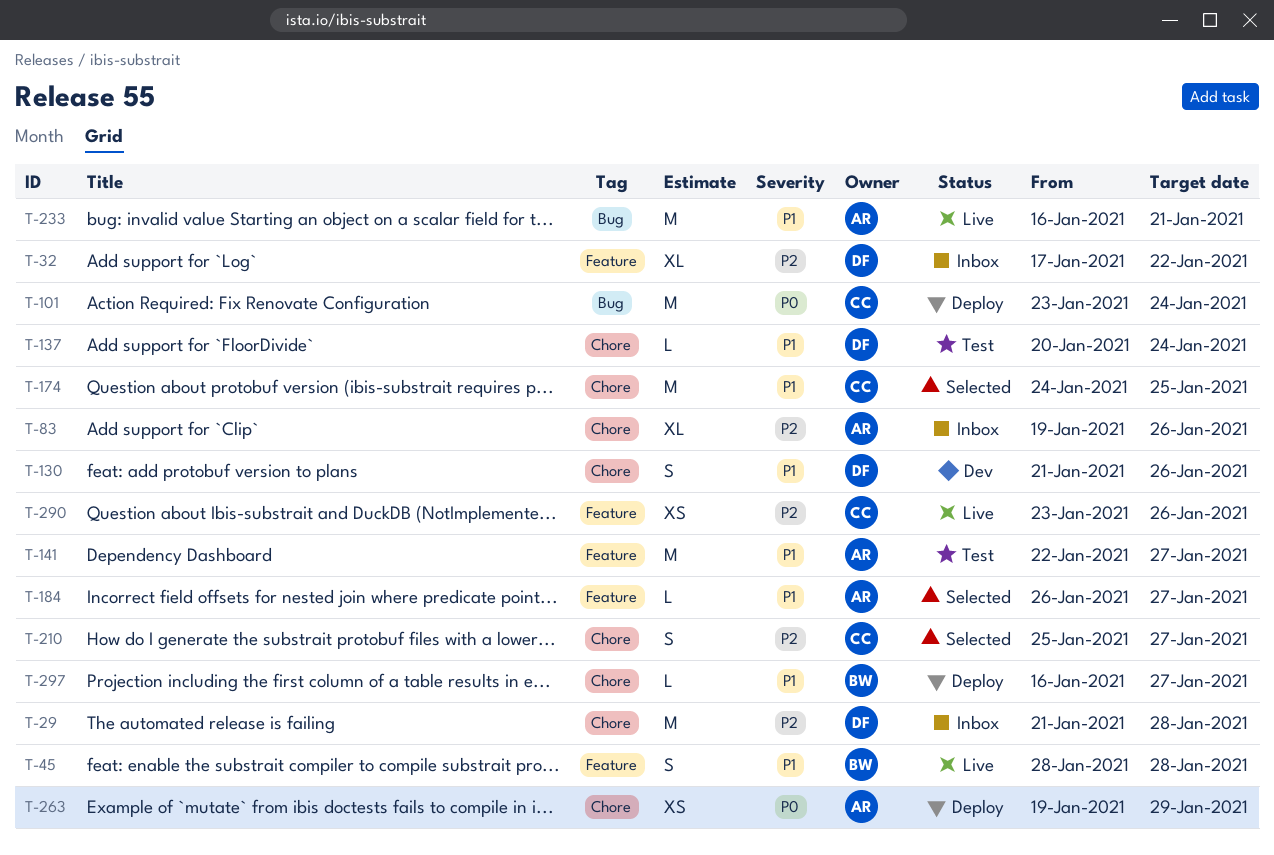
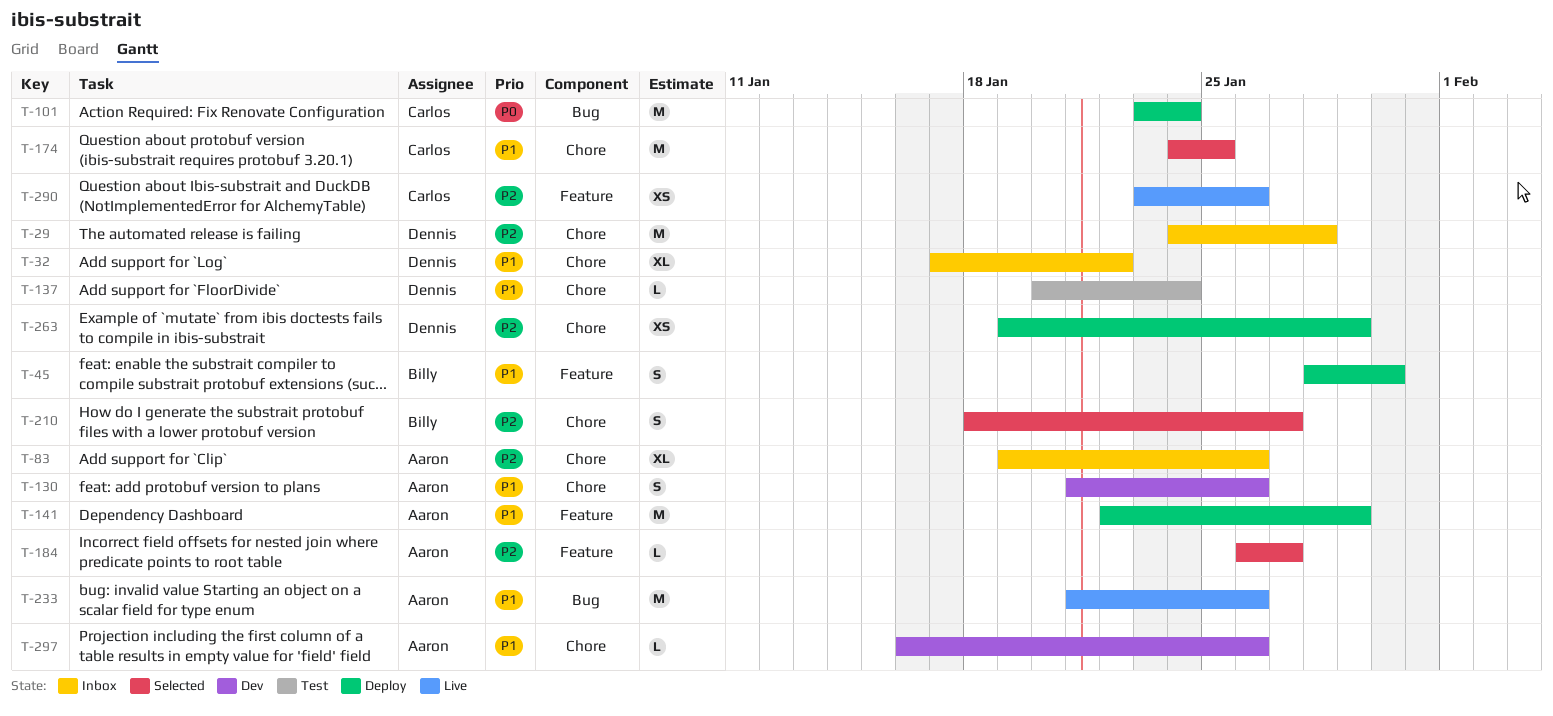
T-29, start: Jan 21 -> Jan 24
T-32, priority: P2 -> P1
T-32, label: Feature -> Chore
T-45, status: Live -> Deploy
T-45, due: Jan 28 -> Jan 30
T-130, owner: Dennis -> Aaron
T-141, status: Test -> Deploy
T-141, due: Jan 27 -> Jan 29
T-184, priority: P1 -> P2
T-210, owner: Carlos -> Billy
T-210, start: Jan 25 -> Jan 18
T-233, start: Jan 16 -> Jan 21
T-233, due: Jan 21 -> Jan 26
T-263, owner: Aaron -> Dennis
T-263, priority: P0 -> P2
T-297, status: Deploy -> Dev
T-297, owner: Billy -> Aaron
T-297, due: Jan 27 -> Jan 26

